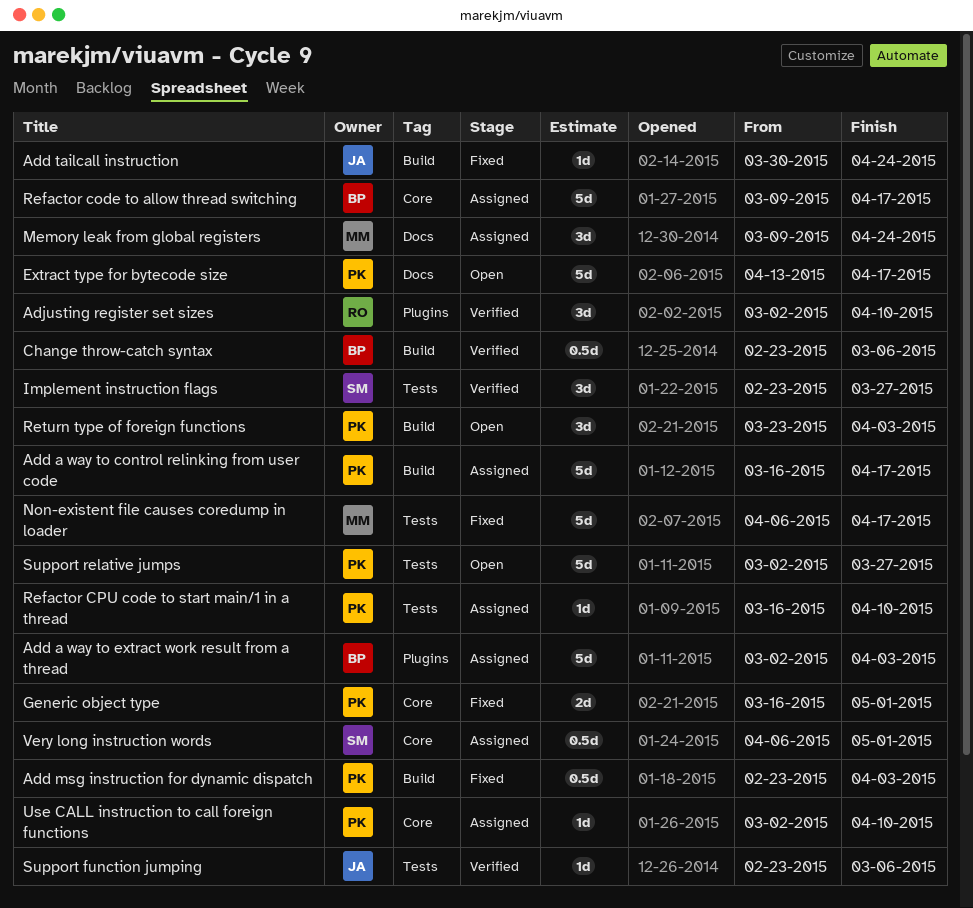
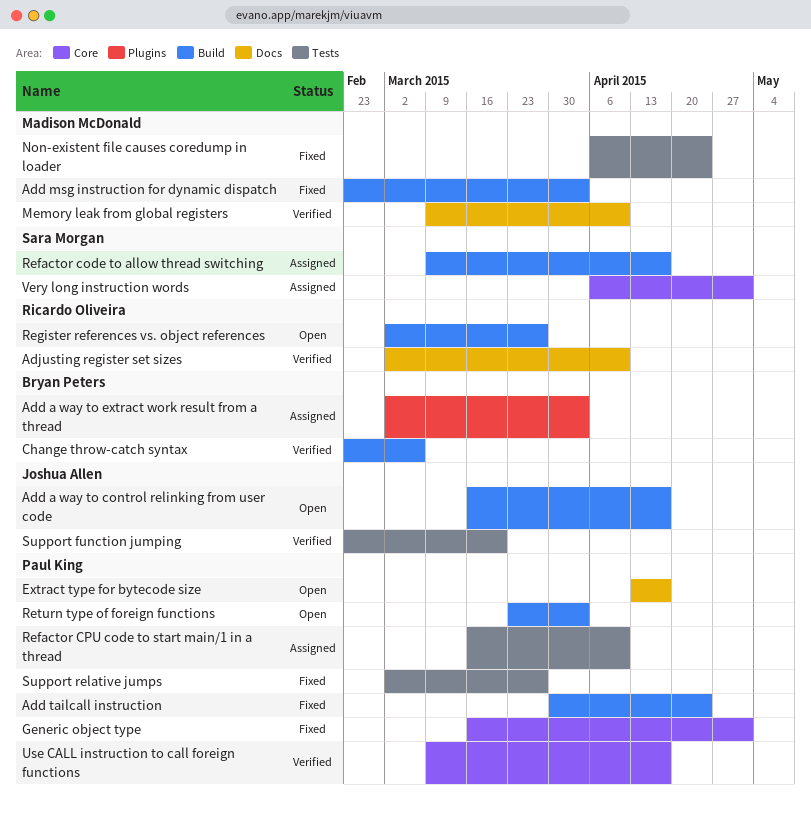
Add a way to control relinking from user code, status: Assigned -> Open
Add a way to control relinking from user code, owner: Paul King -> Joshua Allen
Add msg instruction for dynamic dispatch, owner: Paul King -> Madison McDonald
Add tailcall instruction, owner: Joshua Allen -> Paul King
Adjusting register set sizes, label: Plugins -> Docs
Implement instruction flags: present -> none
Memory leak from global registers, status: Assigned -> Verified
Memory leak from global registers, due: Apr 24 -> Apr 10
Non-existent file causes coredump in loader, due: Apr 17 -> Apr 24
Refactor code to allow thread switching, owner: Bryan Peters -> Sara Morgan
Refactor code to allow thread switching, label: Core -> Build
Register references vs. object references: none -> present
Support function jumping, due: Mar 6 -> Mar 20
Support relative jumps, status: Open -> Fixed
Use CALL instruction to call foreign functions, status: Assigned -> Verified
Use CALL instruction to call foreign functions, start: Mar 2 -> Mar 9
Use CALL instruction to call foreign functions, due: Apr 10 -> Apr 17

